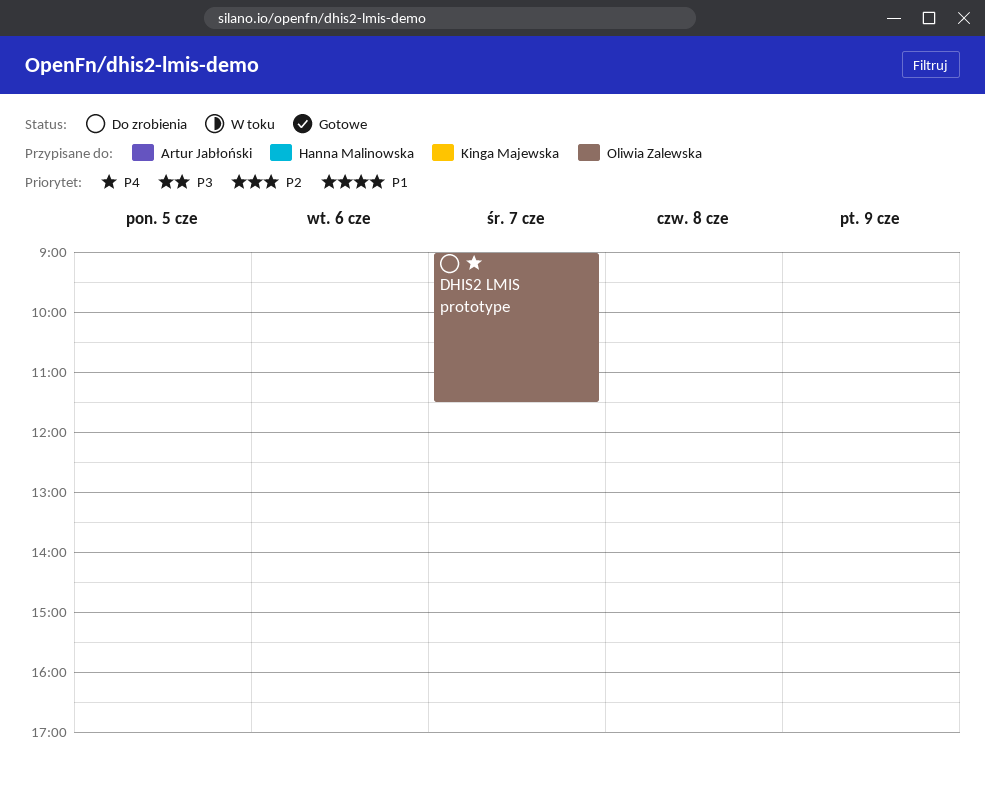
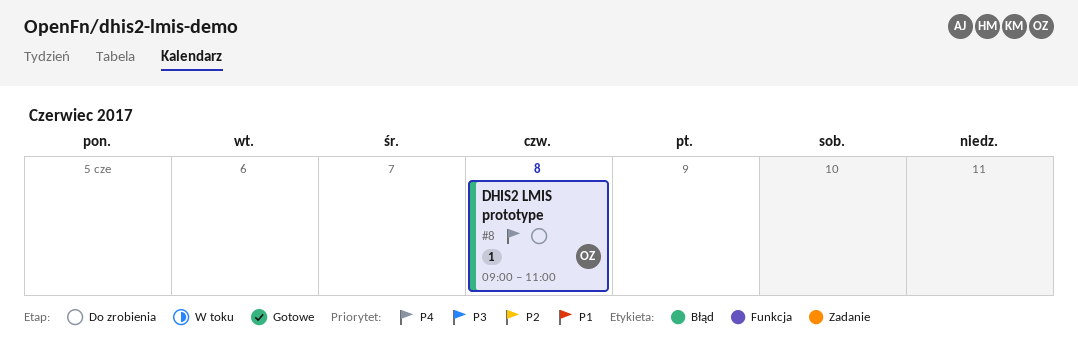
DHIS2 LMIS prototype, day: Jun 7 -> Jun 8
DHIS2 LMIS prototype, ends: 11:30 -> 11:00

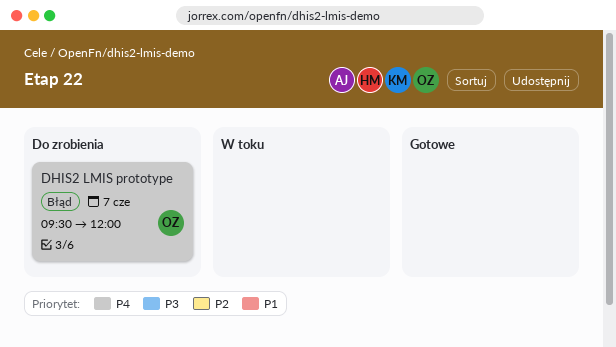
DHIS2 LMIS prototype, day: Jun 8 -> Jun 7
DHIS2 LMIS prototype, begins: 09:00 -> 09:30
DHIS2 LMIS prototype, ends: 11:00 -> 12:00

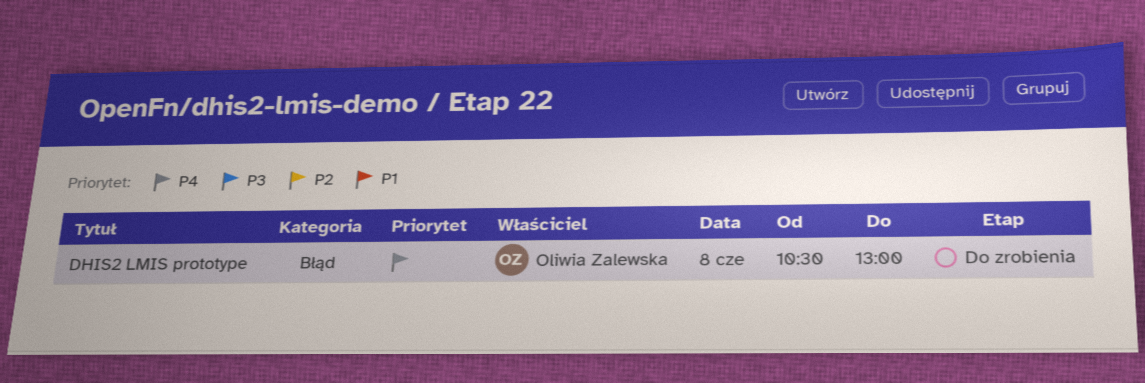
DHIS2 LMIS prototype, day: Jun 7 -> Jun 8
DHIS2 LMIS prototype, begins: 09:30 -> 10:30
DHIS2 LMIS prototype, ends: 12:00 -> 13:00

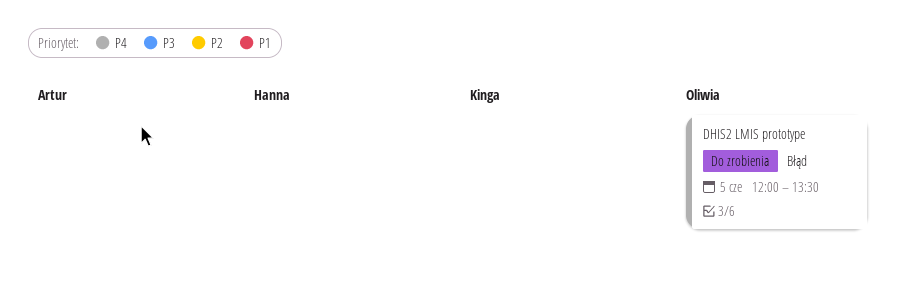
DHIS2 LMIS prototype, day: Jun 8 -> Jun 5
DHIS2 LMIS prototype, begins: 10:30 -> 12:00
DHIS2 LMIS prototype, ends: 13:00 -> 13:30

